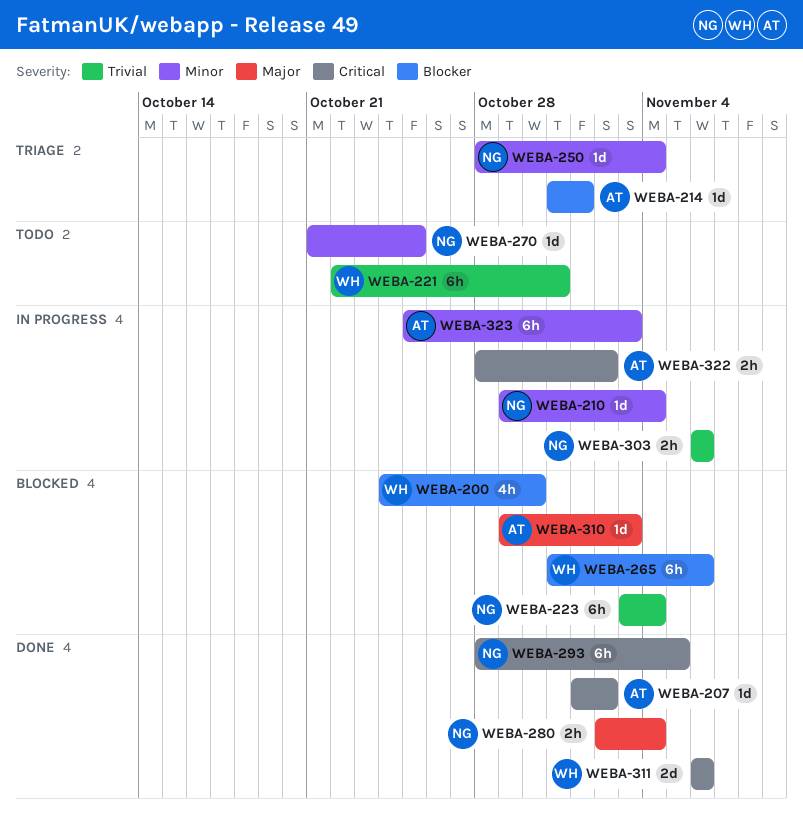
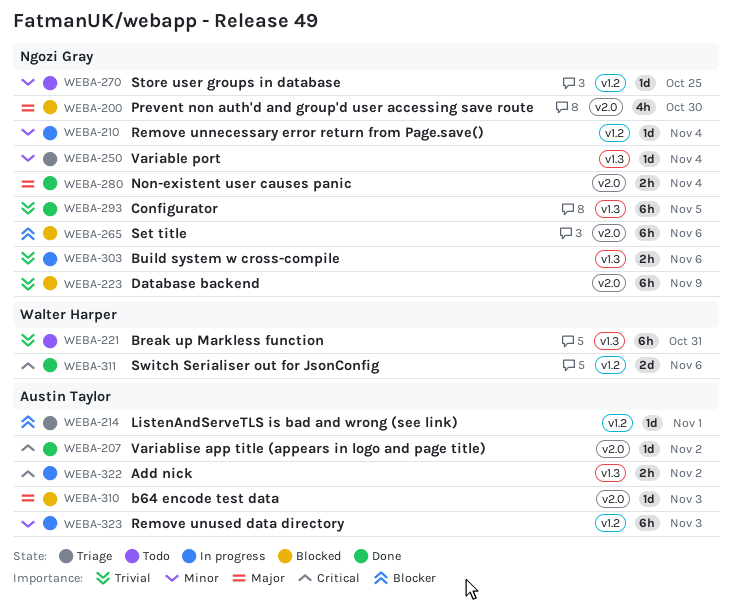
WEBA-200, owner: Walter Harper -> Ngozi Gray
WEBA-200, priority: Blocker -> Major
WEBA-223, due: Nov 4 -> Nov 9
WEBA-265, owner: Walter Harper -> Ngozi Gray
WEBA-293, priority: Critical -> Trivial

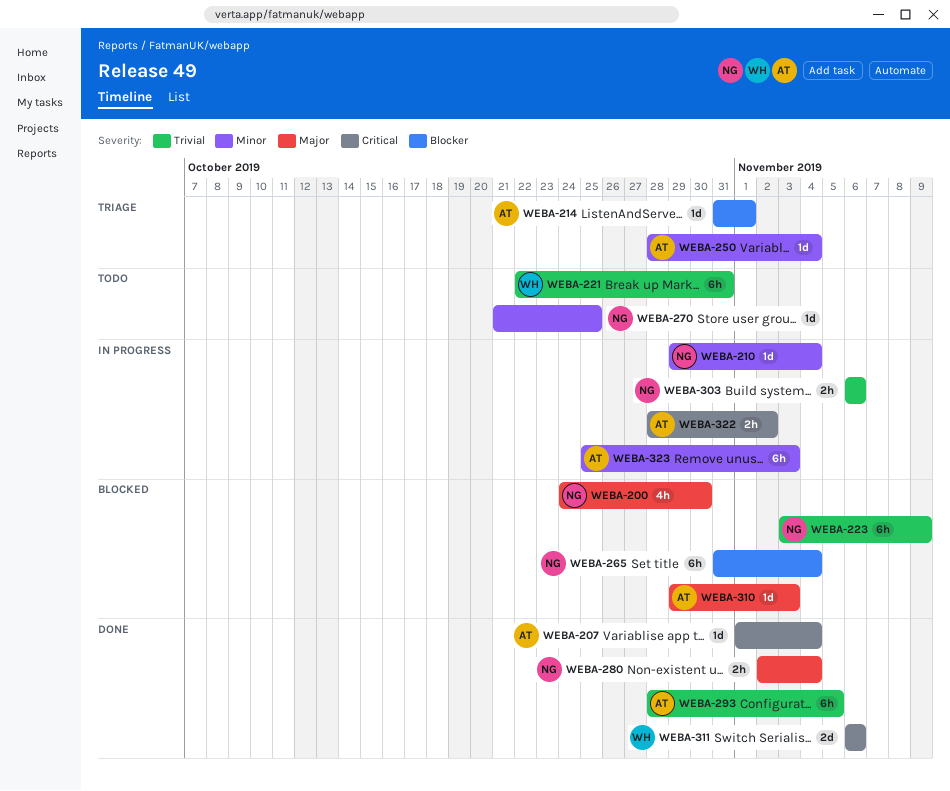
WEBA-207, due: Nov 2 -> Nov 4
WEBA-250, owner: Ngozi Gray -> Austin Taylor
WEBA-265, due: Nov 6 -> Nov 4
WEBA-293, owner: Ngozi Gray -> Austin Taylor

